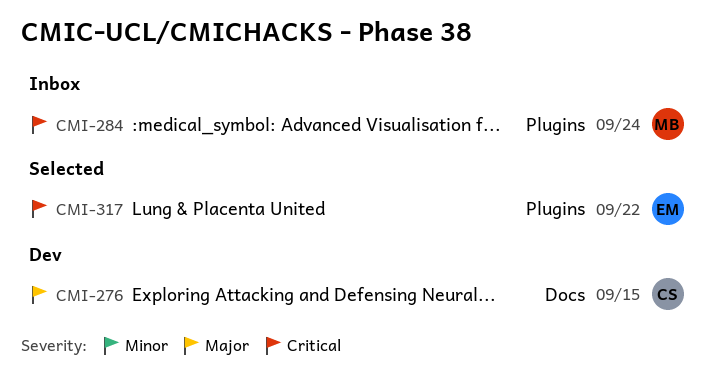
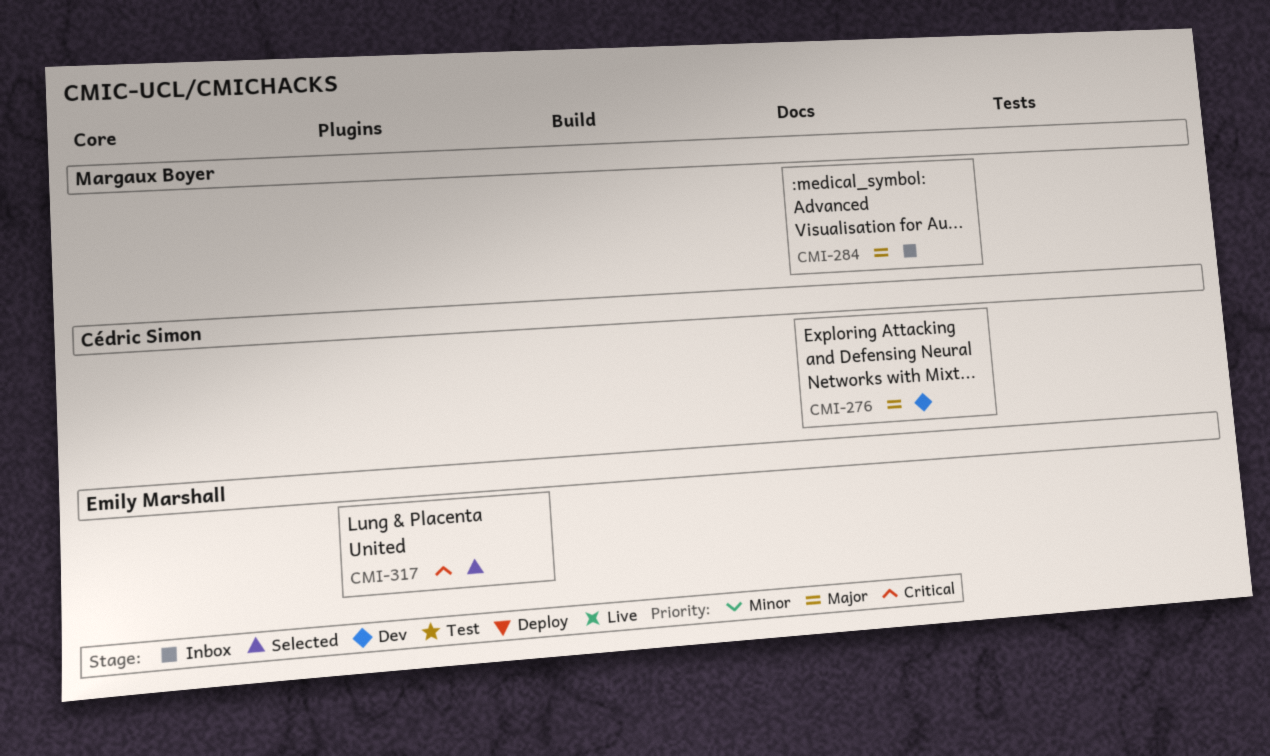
CMI-284, priority: Critical -> Major
CMI-284, label: Plugins -> Docs

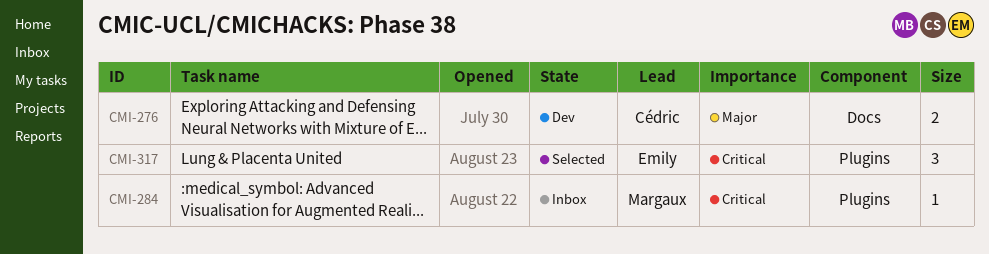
CMI-284, priority: Major -> Critical
CMI-284, label: Docs -> Plugins

